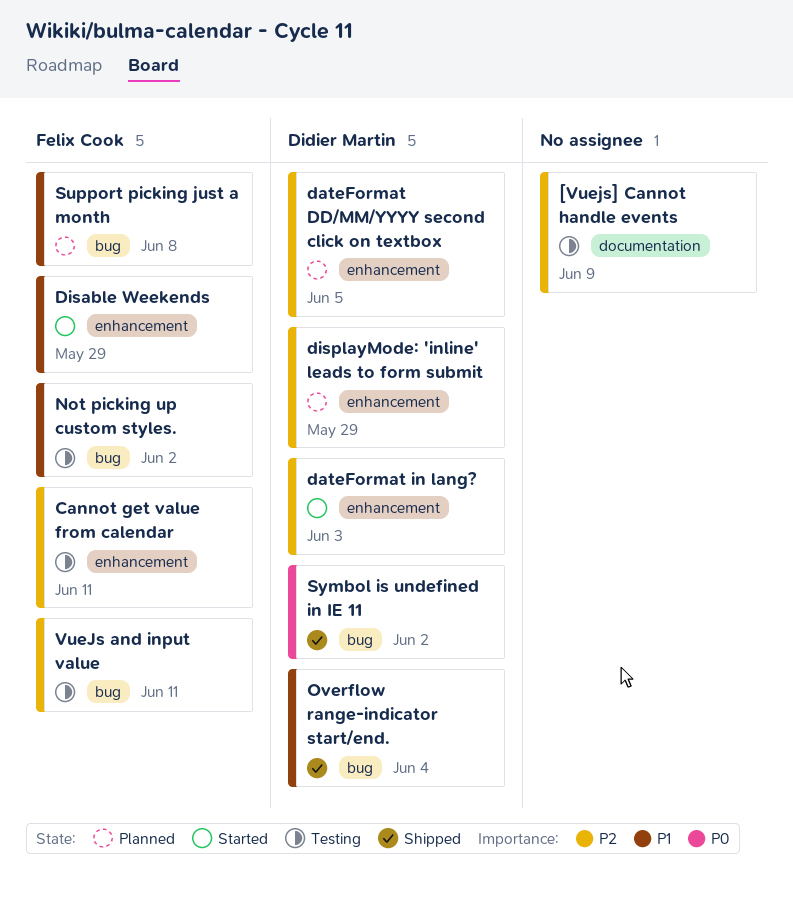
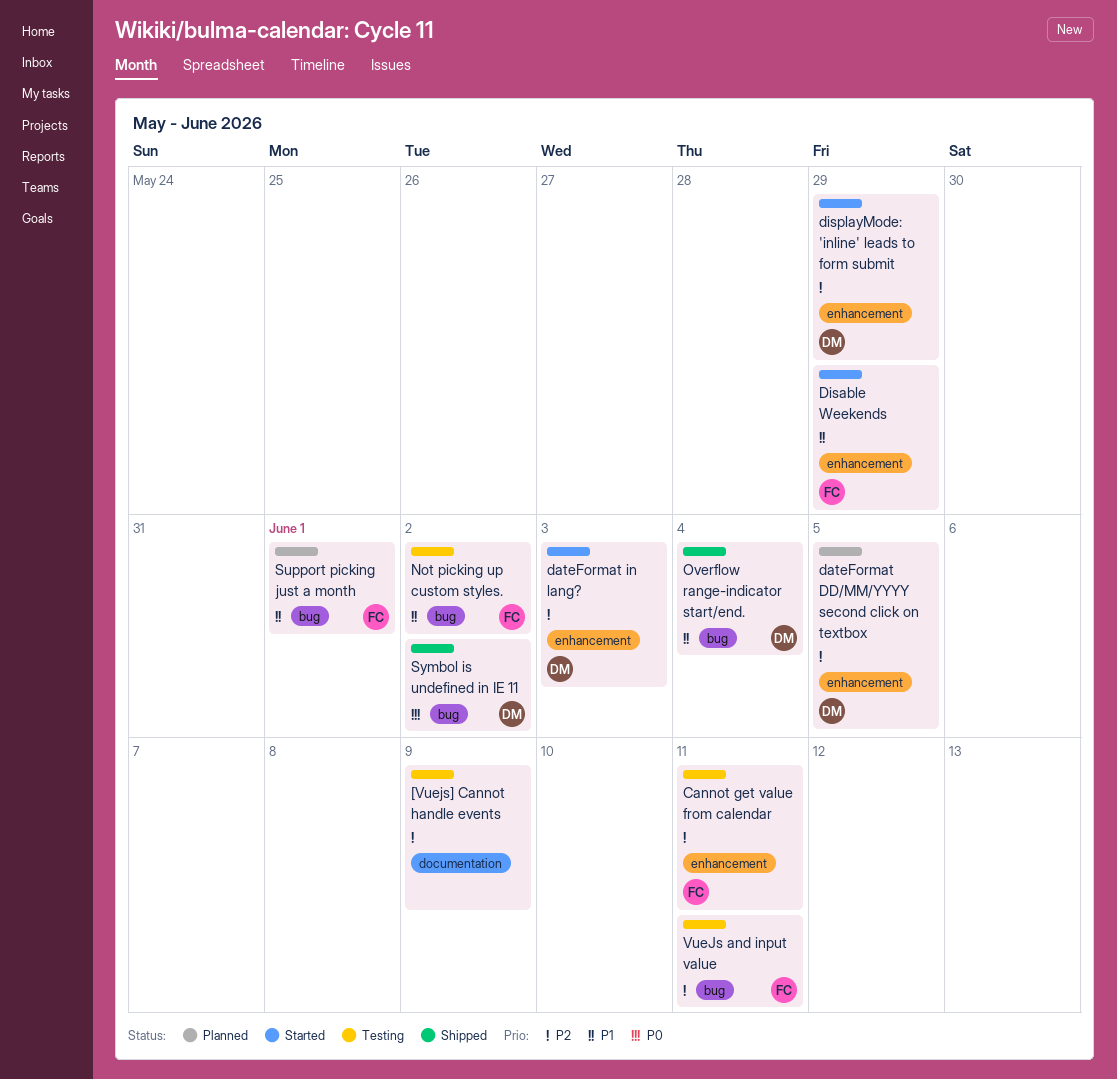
displayMode: 'inline' leads to form submit, status: Planned -> Started
Support picking just a month, due: Jun 8 -> Jun 1

